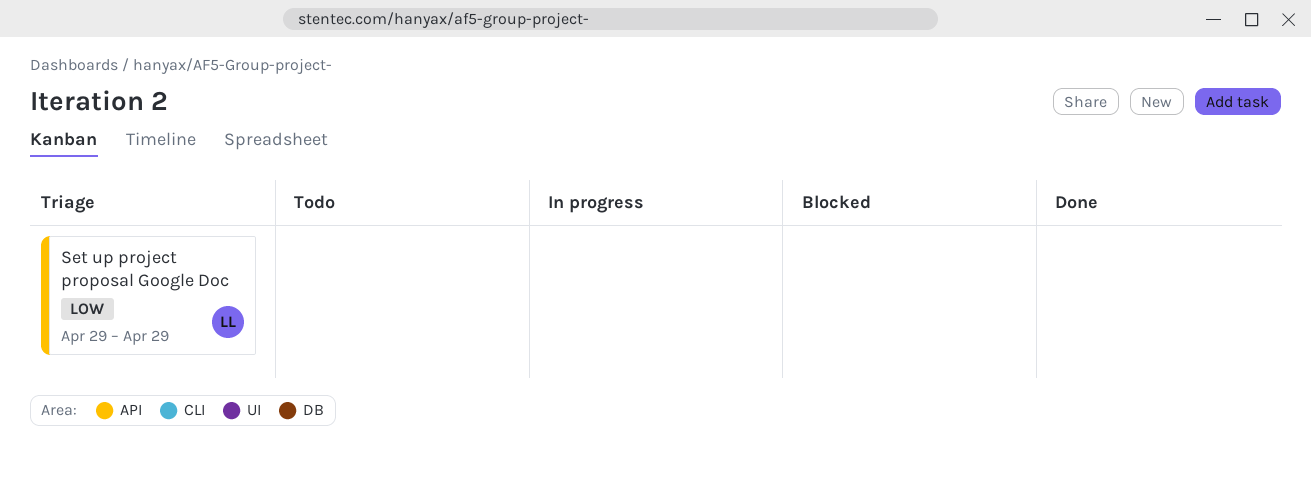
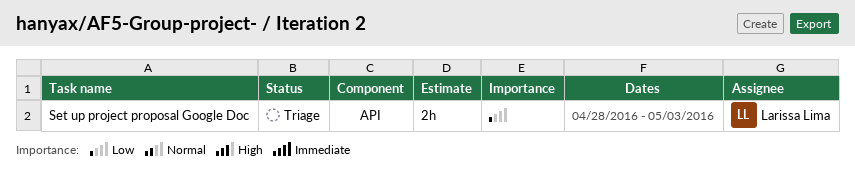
Set up project proposal Google Doc, start: Apr 29 -> Apr 28
Set up project proposal Google Doc, due: Apr 29 -> May 3

